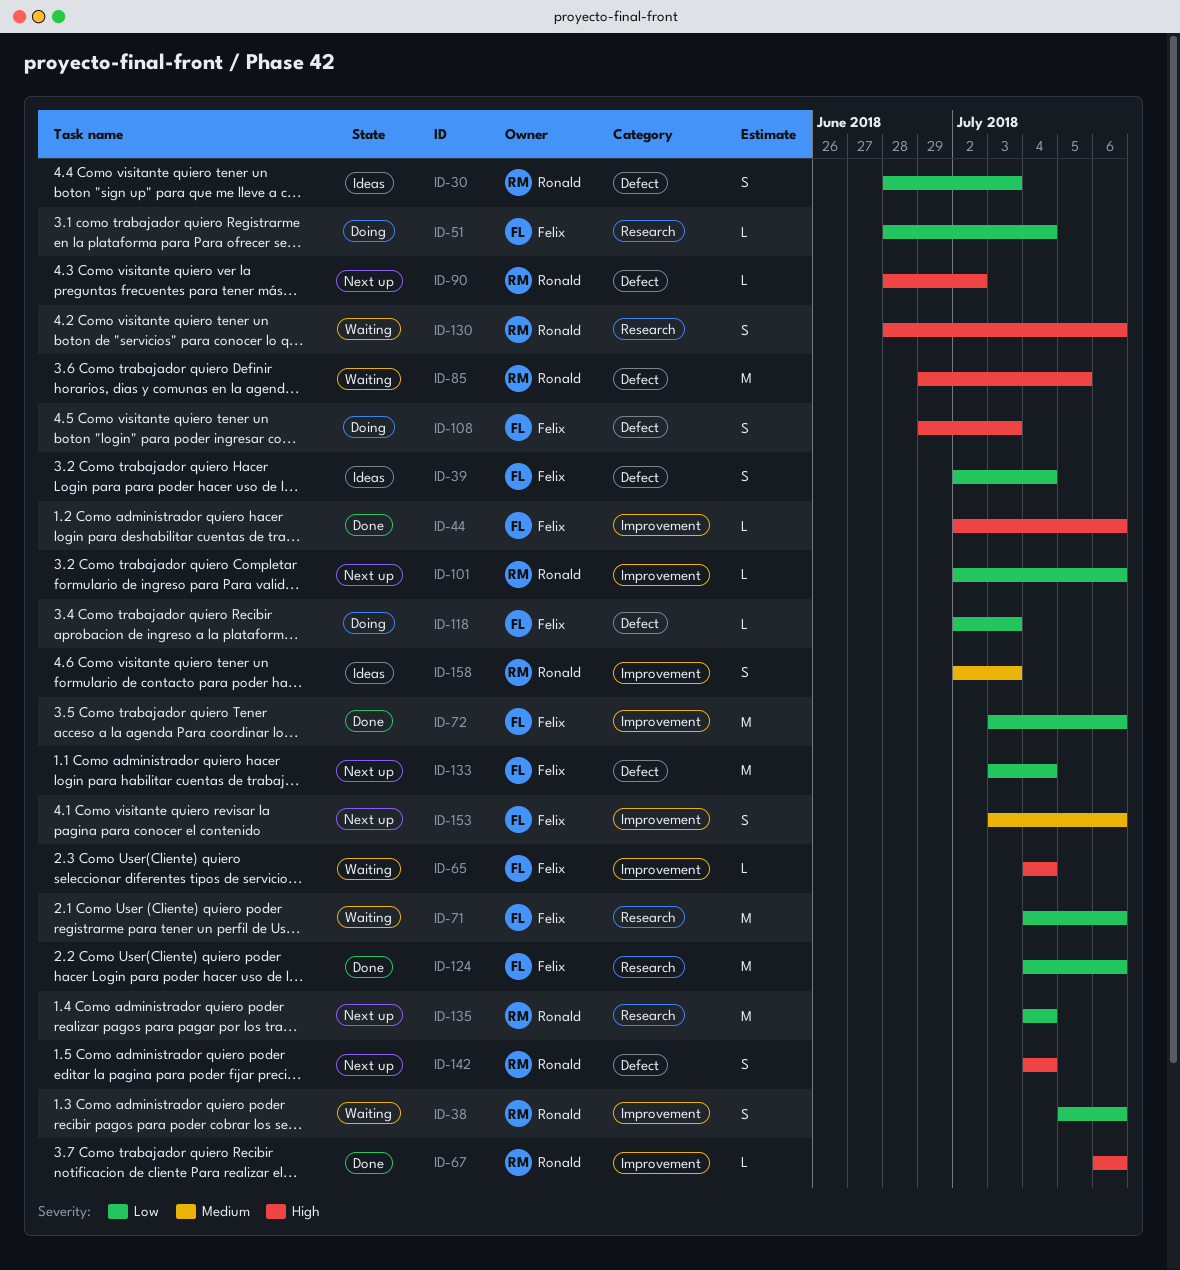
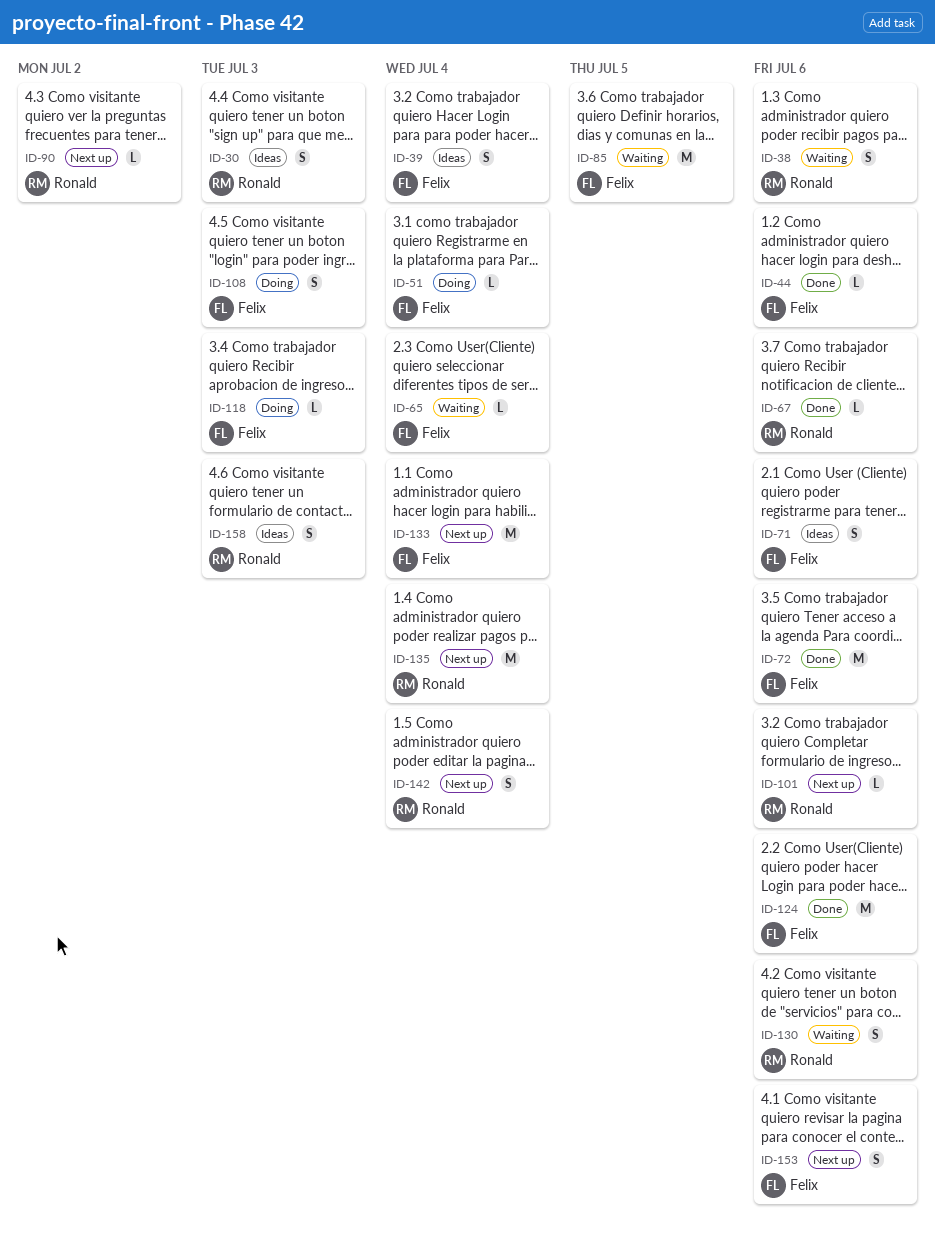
ID-71, status: Waiting -> Ideas
ID-71, estimate: M -> S
ID-85, owner: Ronald -> Felix

